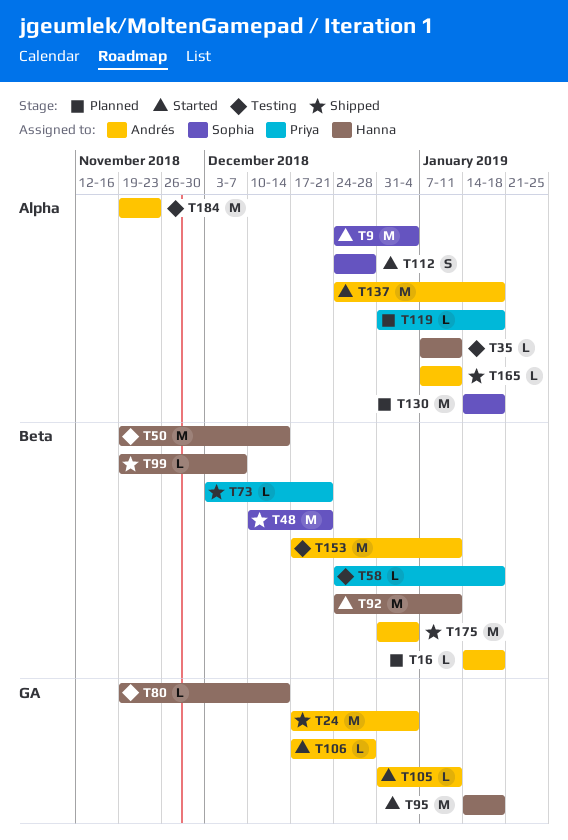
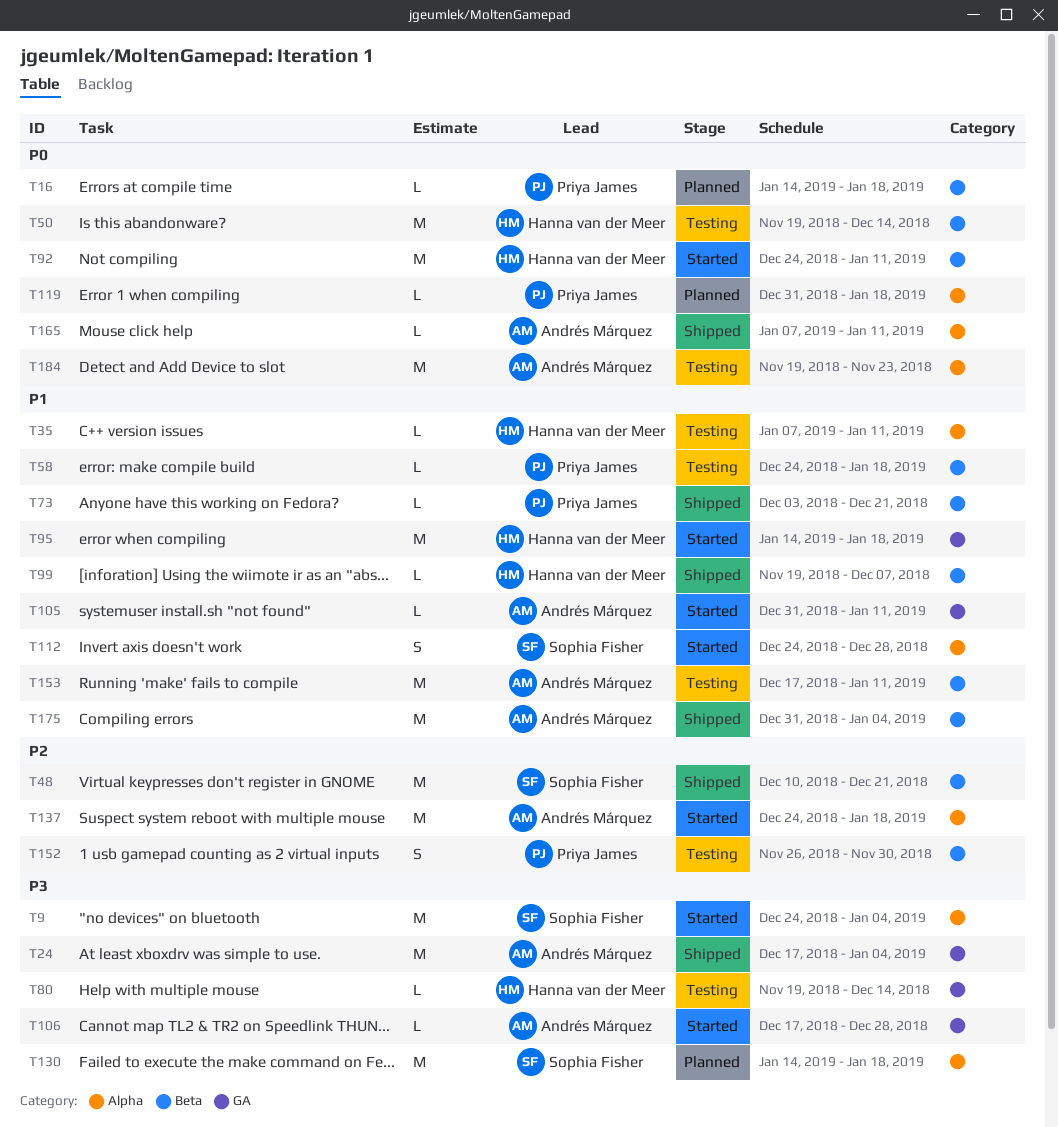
T16, owner: Andrés Márquez -> Priya James
T152: none -> present

